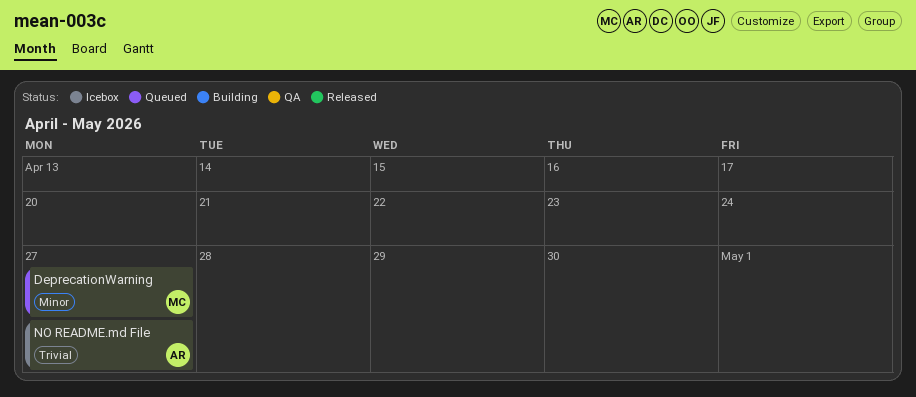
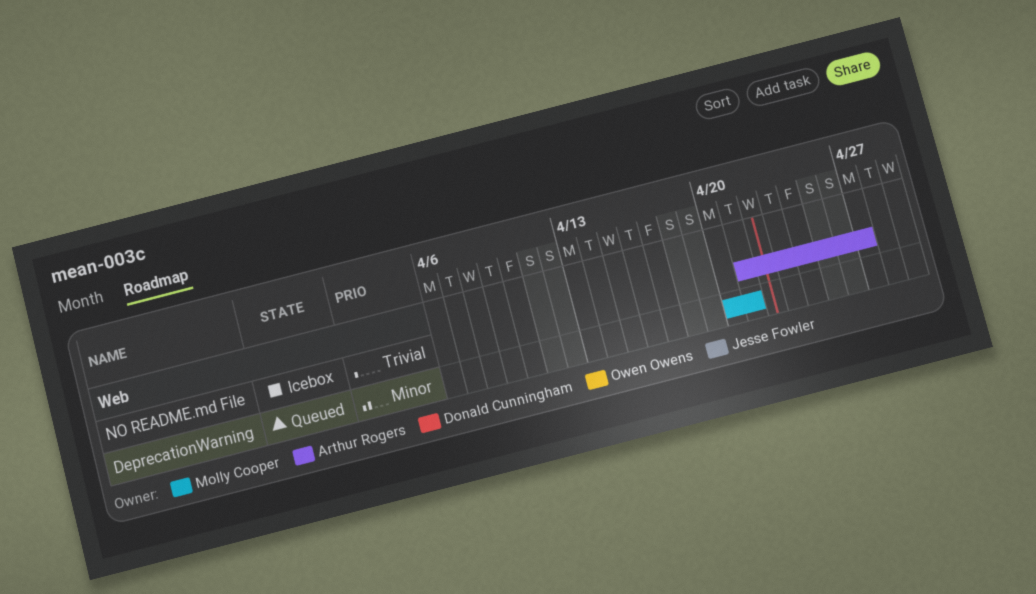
DeprecationWarning, due: Apr 27 -> Apr 21

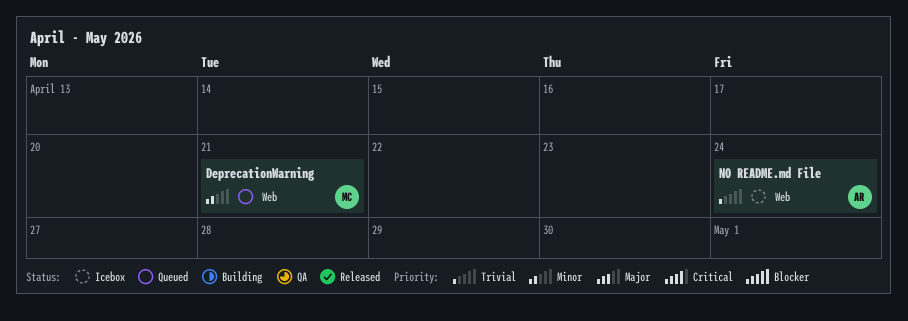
NO README.md File, due: Apr 27 -> Apr 24

